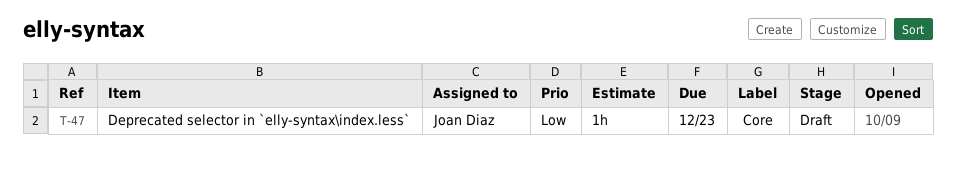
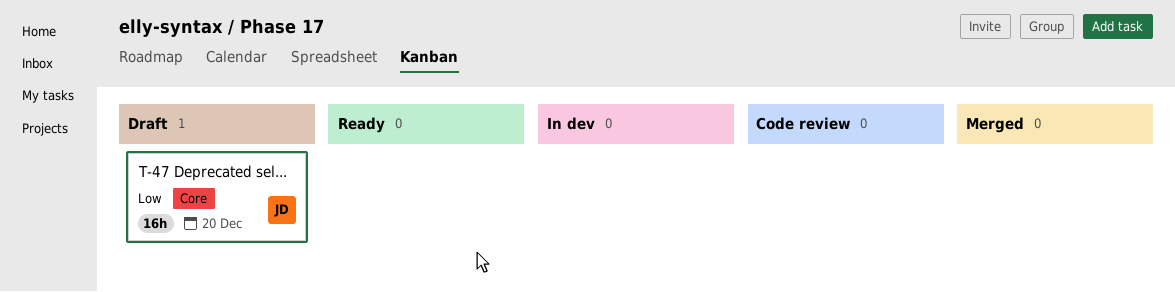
T-47, estimate: 1h -> 16h
T-47, due: Dec 23 -> Dec 20

